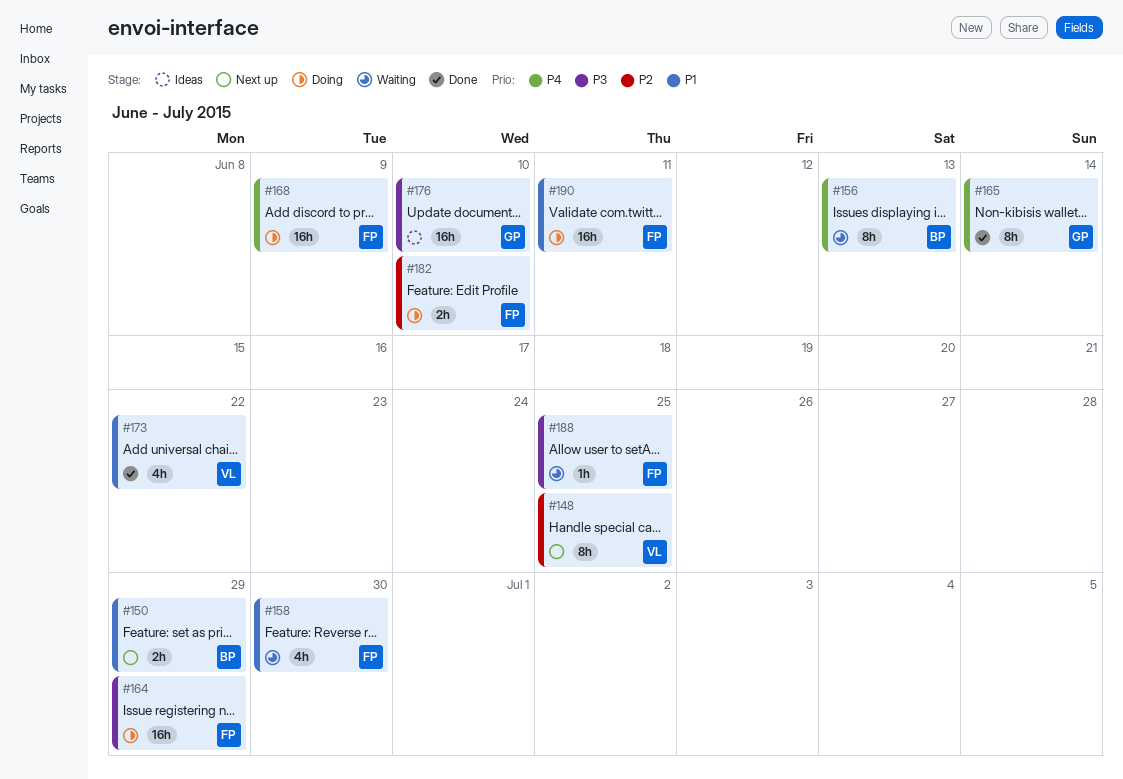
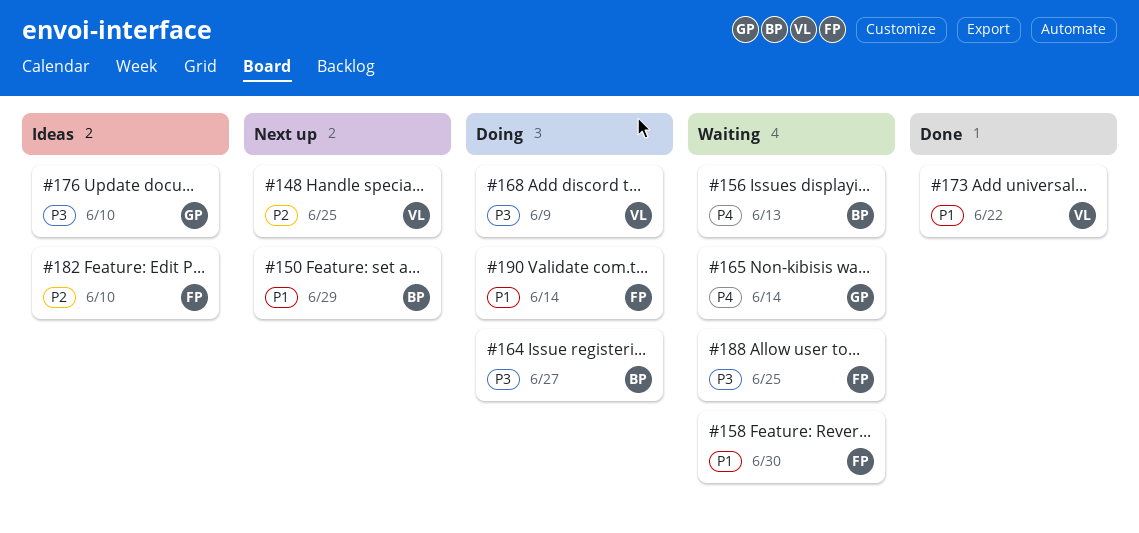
#164, owner: FP -> BP
#164, due: Jun 29 -> Jun 27
#165, status: Done -> Waiting
#168, owner: FP -> VL
#168, priority: P4 -> P3
#182, status: Doing -> Ideas
#190, due: Jun 11 -> Jun 14

